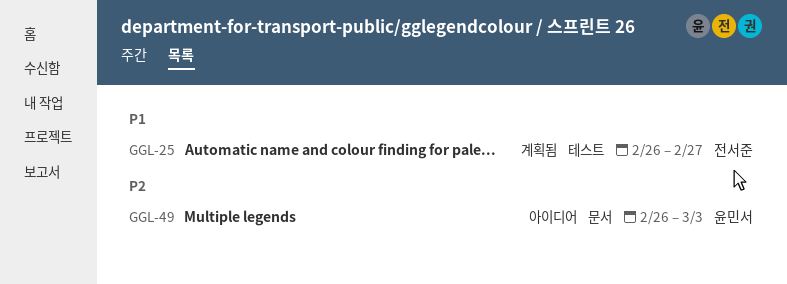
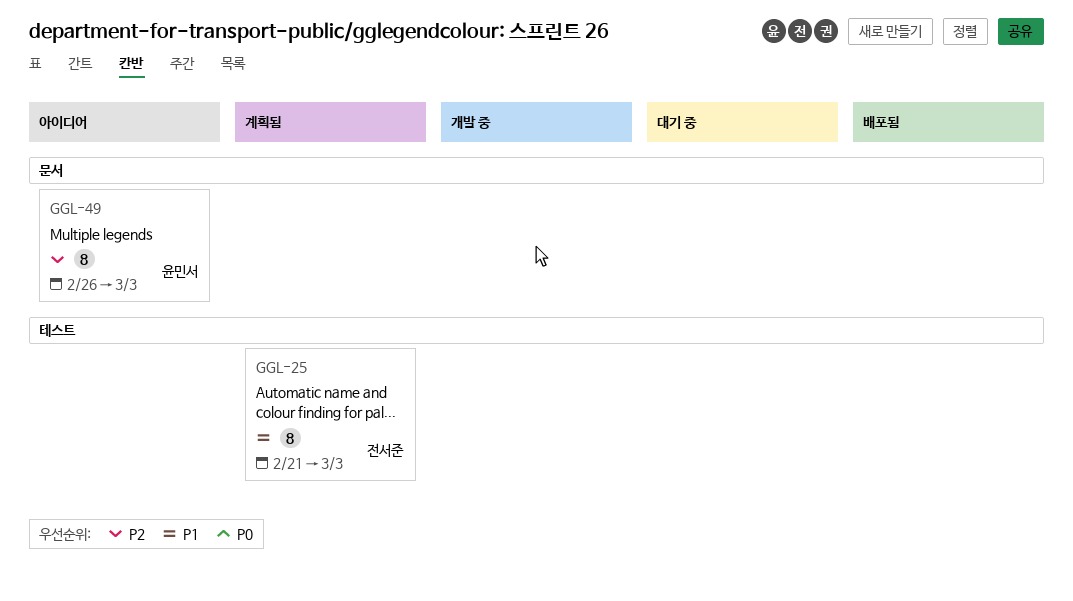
GGL-25, start: Feb 26 -> Feb 21
GGL-25, due: Feb 27 -> Mar 3

